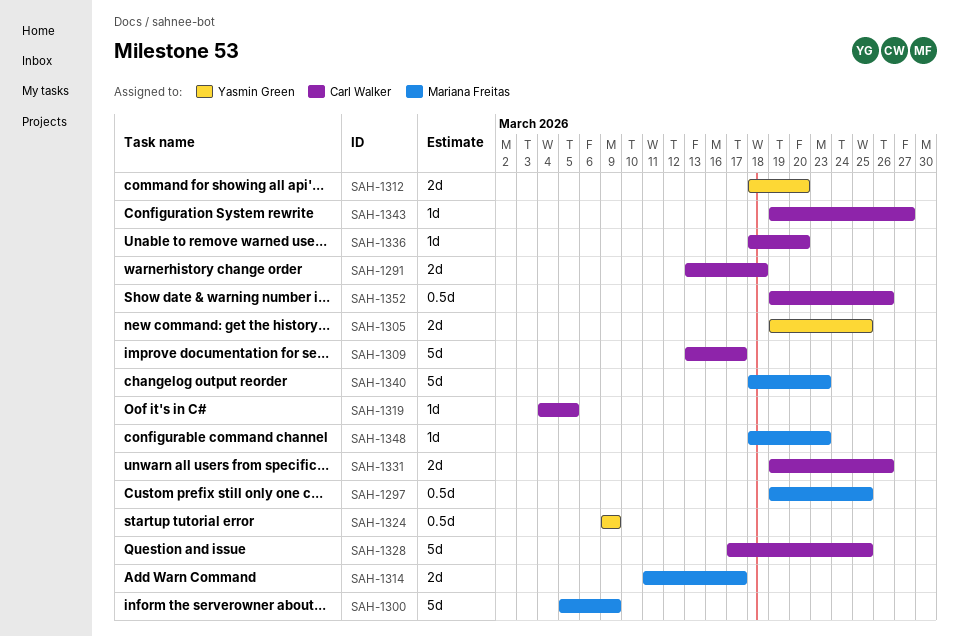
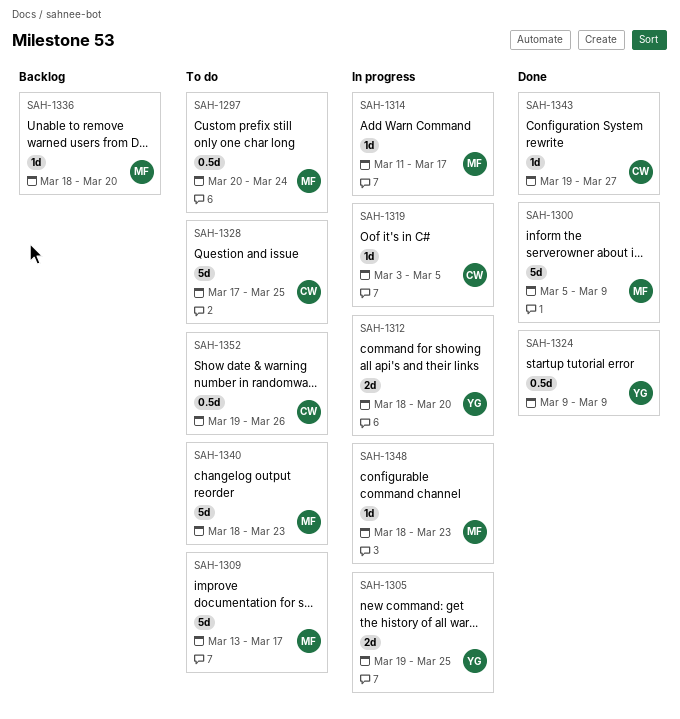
SAH-1291: present -> none
SAH-1297, start: Mar 19 -> Mar 20
SAH-1297, due: Mar 25 -> Mar 24
SAH-1309, owner: Carl Walker -> Mariana Freitas
SAH-1314, estimate: 2d -> 1d
SAH-1319, start: Mar 4 -> Mar 3
SAH-1331: present -> none
SAH-1336, owner: Carl Walker -> Mariana Freitas

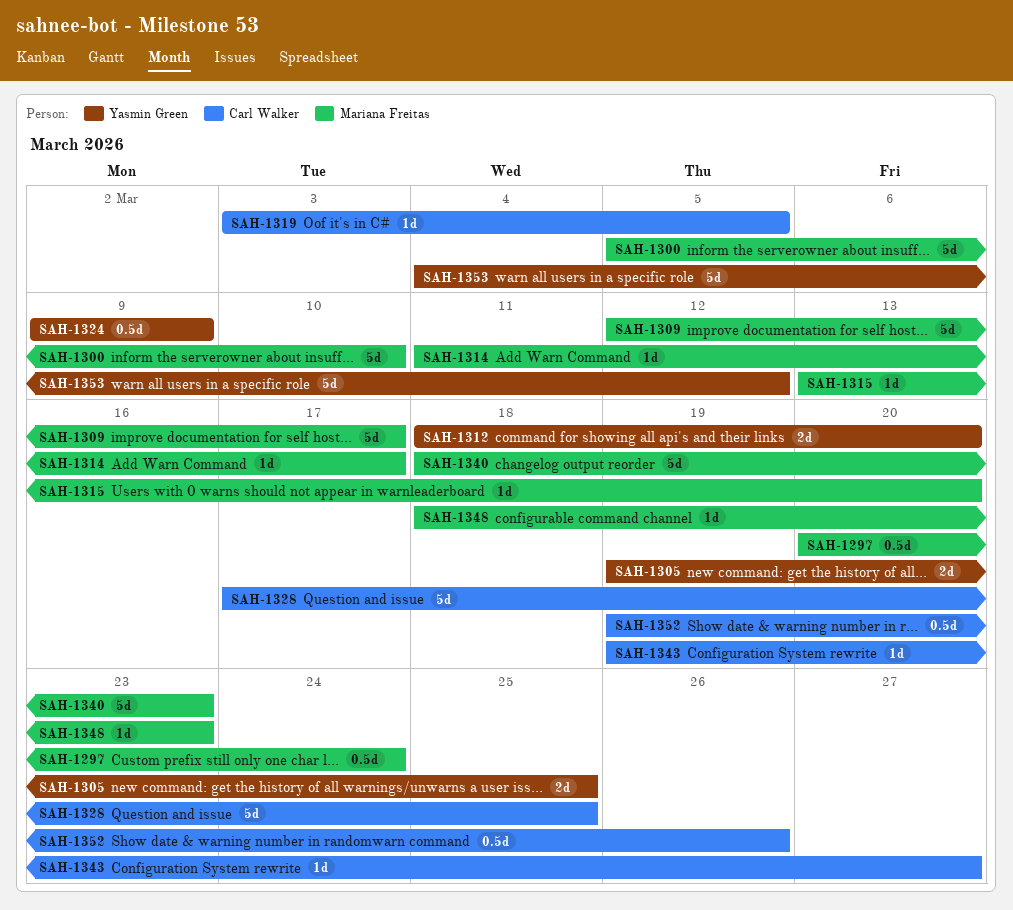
SAH-1300, due: Mar 9 -> Mar 10
SAH-1309, start: Mar 13 -> Mar 12
SAH-1315: none -> present
SAH-1336: present -> none
SAH-1353: none -> present

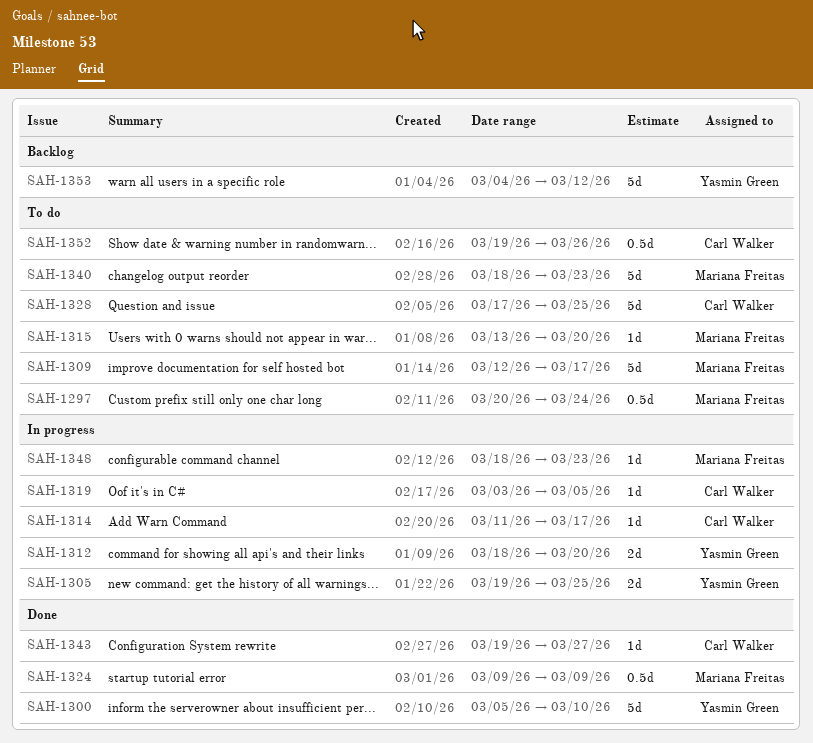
SAH-1300, owner: Mariana Freitas -> Yasmin Green
SAH-1314, owner: Mariana Freitas -> Carl Walker
SAH-1324, owner: Yasmin Green -> Mariana Freitas

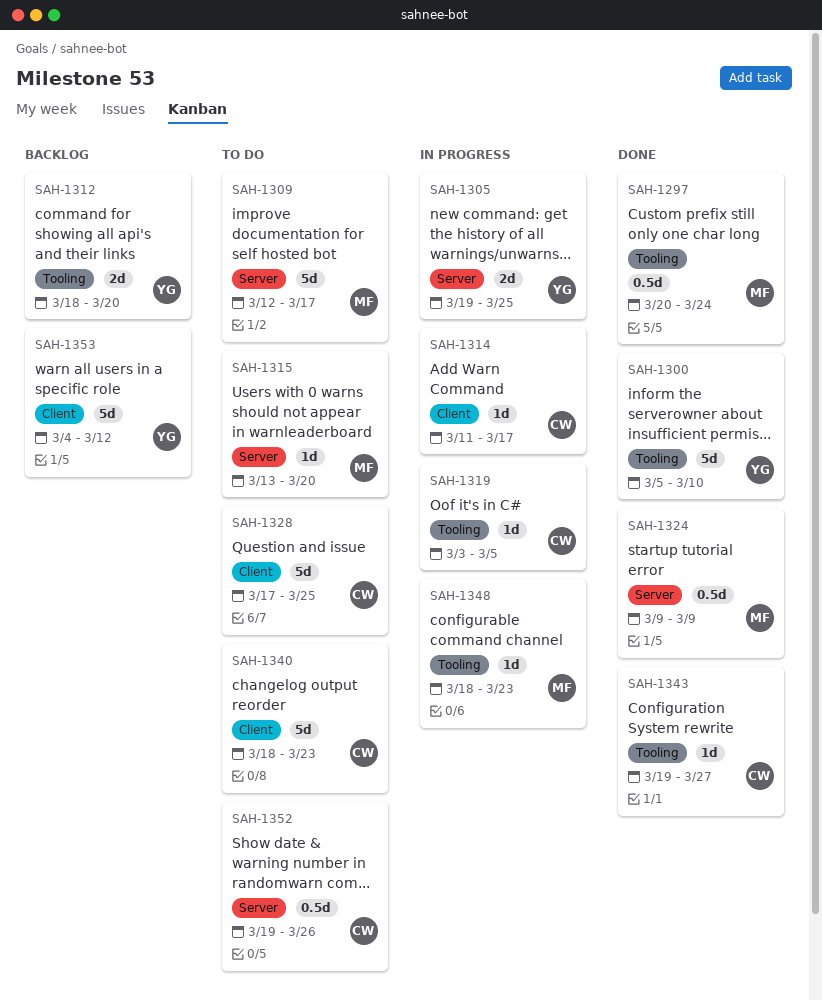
SAH-1297, status: To do -> Done
SAH-1312, status: In progress -> Backlog
SAH-1340, owner: Mariana Freitas -> Carl Walker

